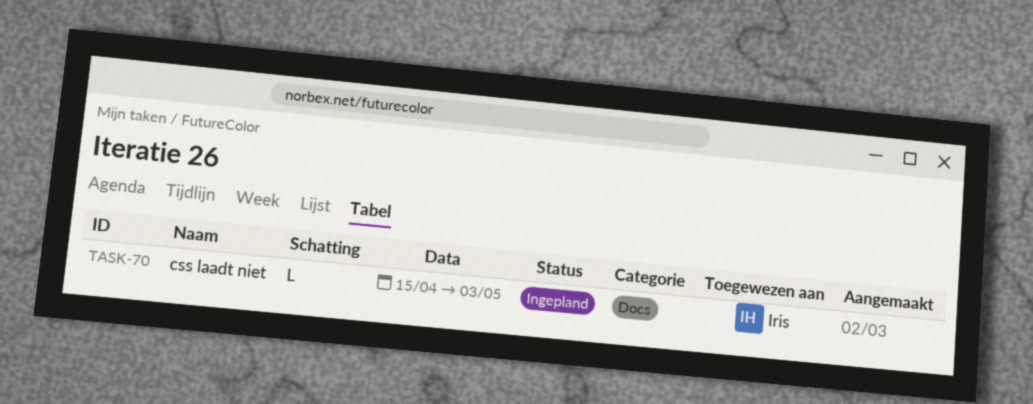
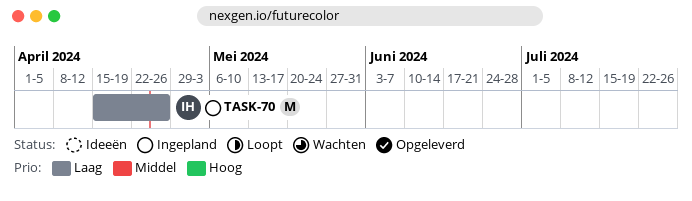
TASK-70, estimate: L -> M
TASK-70, due: May 3 -> Apr 26

